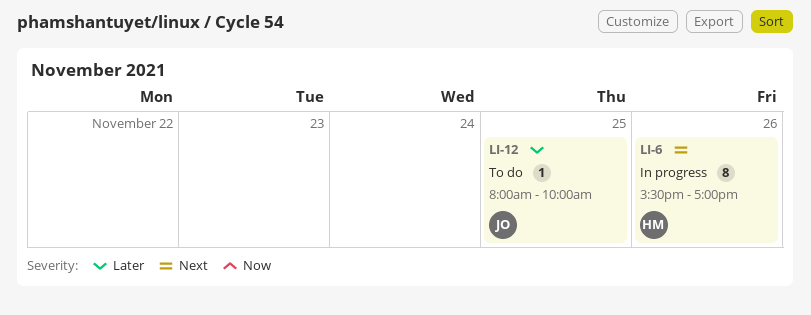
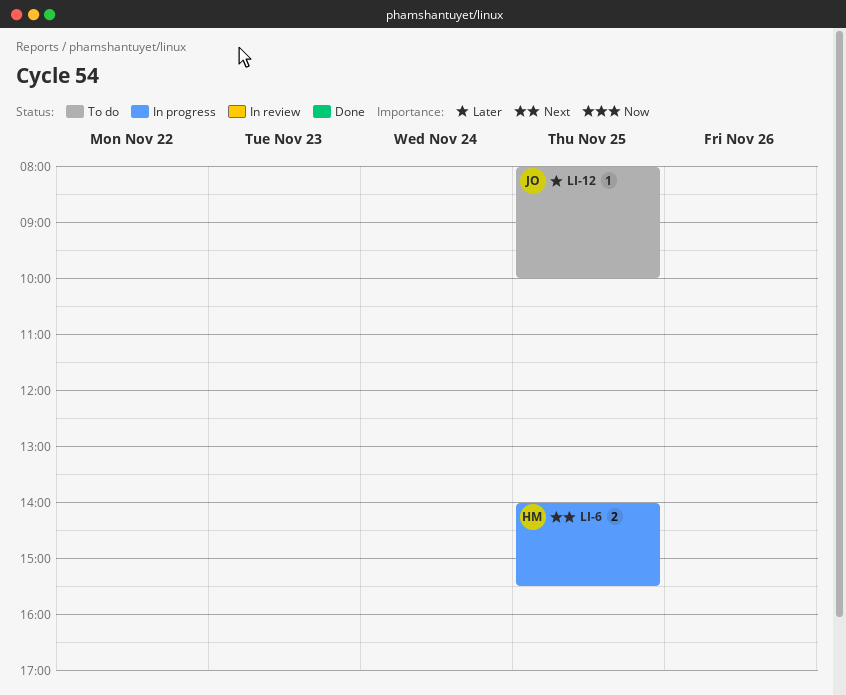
LI-6, estimate: 8 -> 2
LI-6, day: Nov 26 -> Nov 25
LI-6, begins: 15:30 -> 14:00
LI-6, ends: 17:00 -> 15:30

